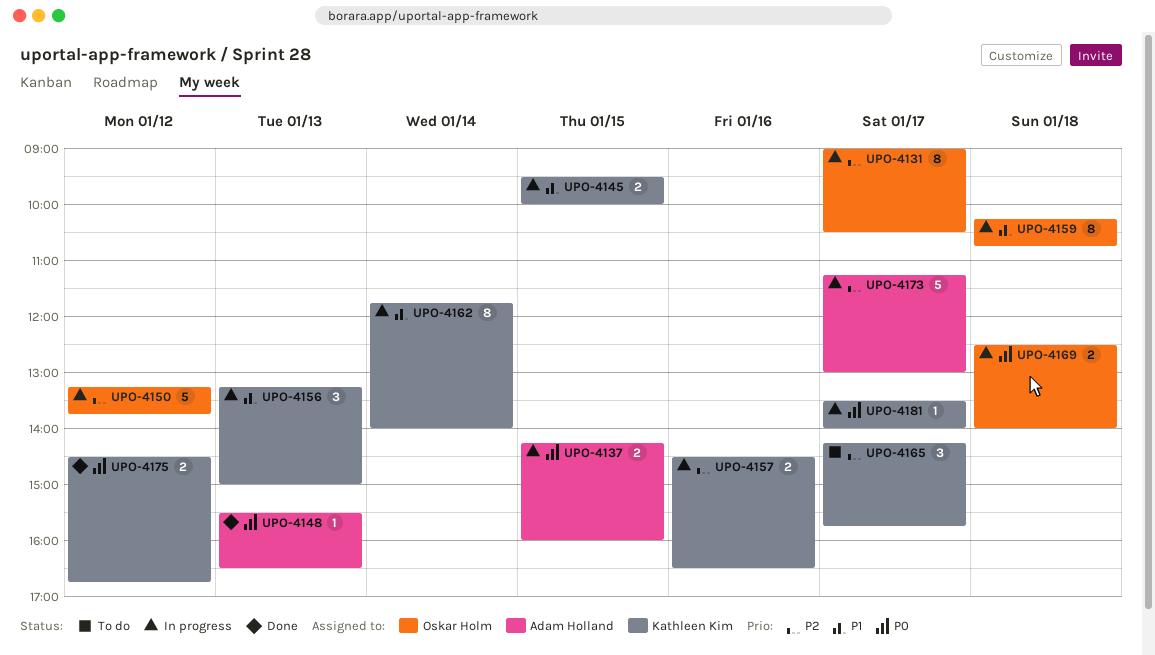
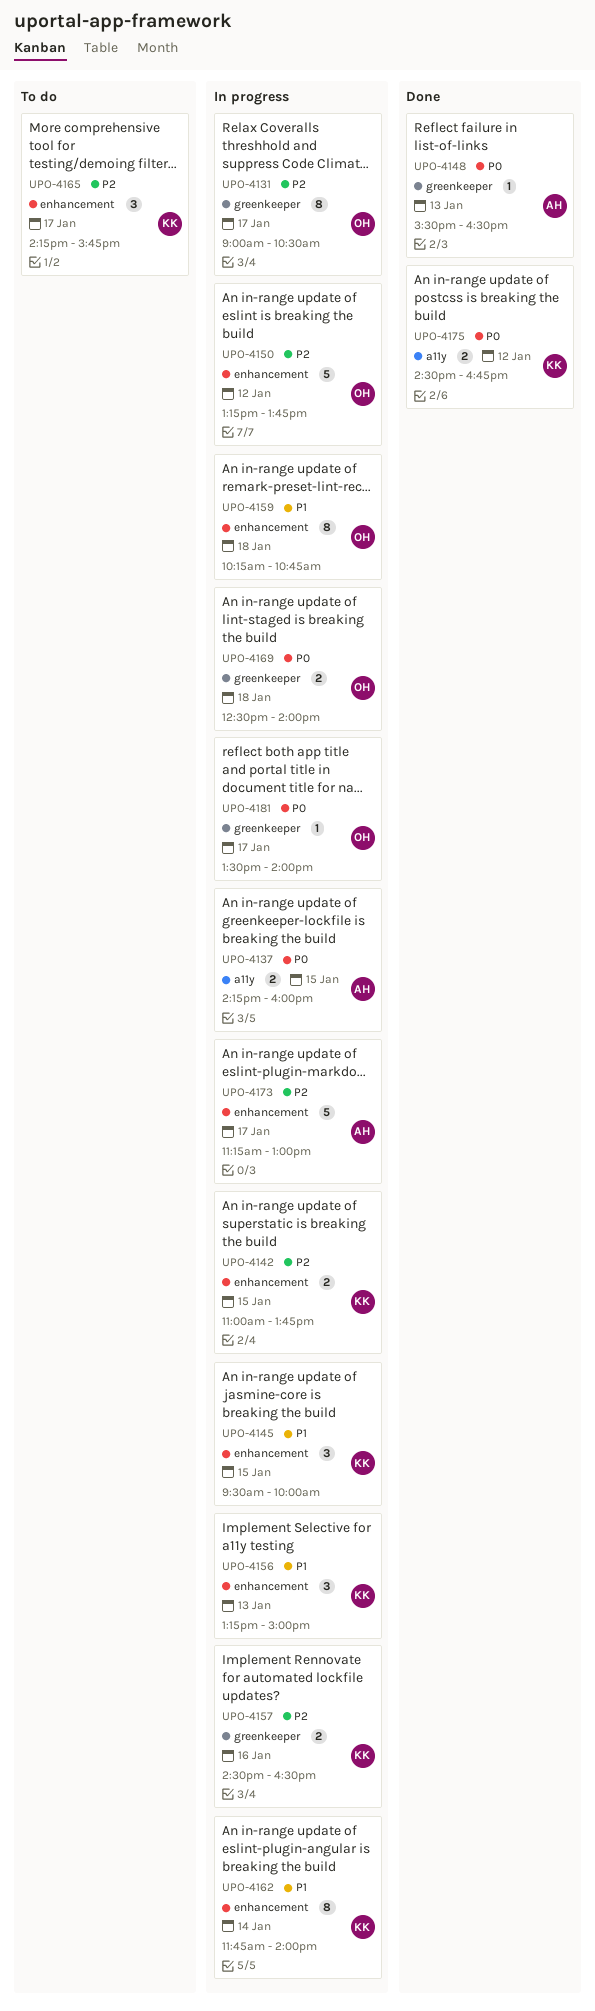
UPO-4142: none -> present
UPO-4145, estimate: 2 -> 3
UPO-4181, owner: Kathleen Kim -> Oskar Holm

